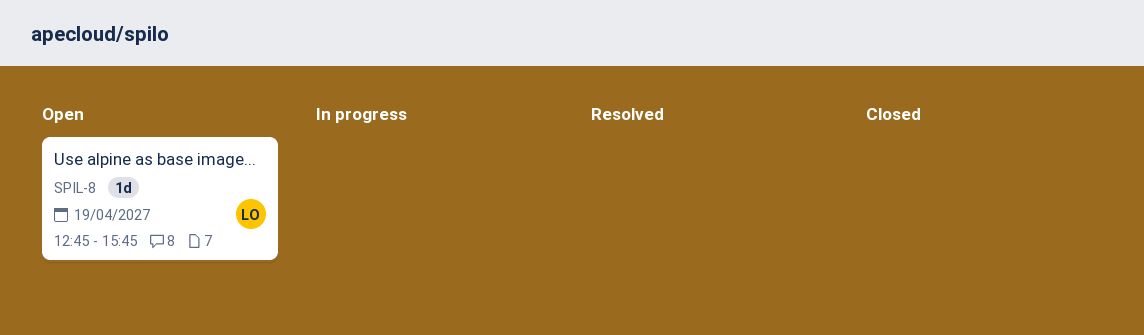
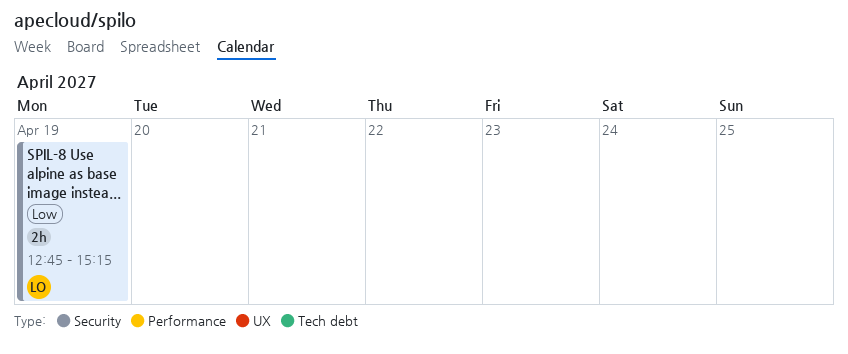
SPIL-8, estimate: 1d -> 2h
SPIL-8, ends: 15:45 -> 15:15

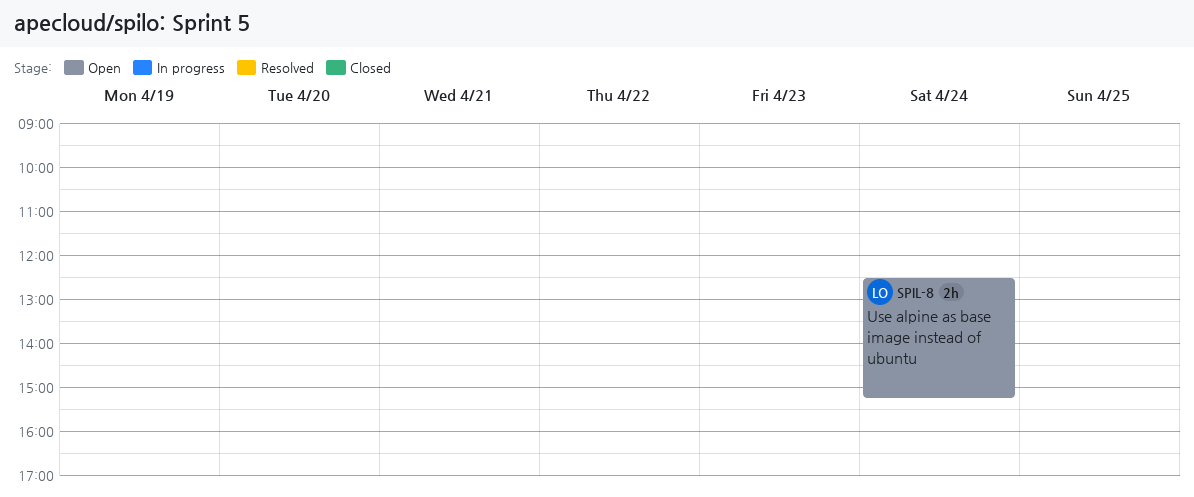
SPIL-8, day: Apr 19 -> Apr 24
SPIL-8, begins: 12:45 -> 12:30

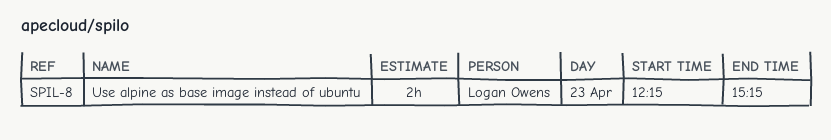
SPIL-8, day: Apr 24 -> Apr 23
SPIL-8, begins: 12:30 -> 12:15

